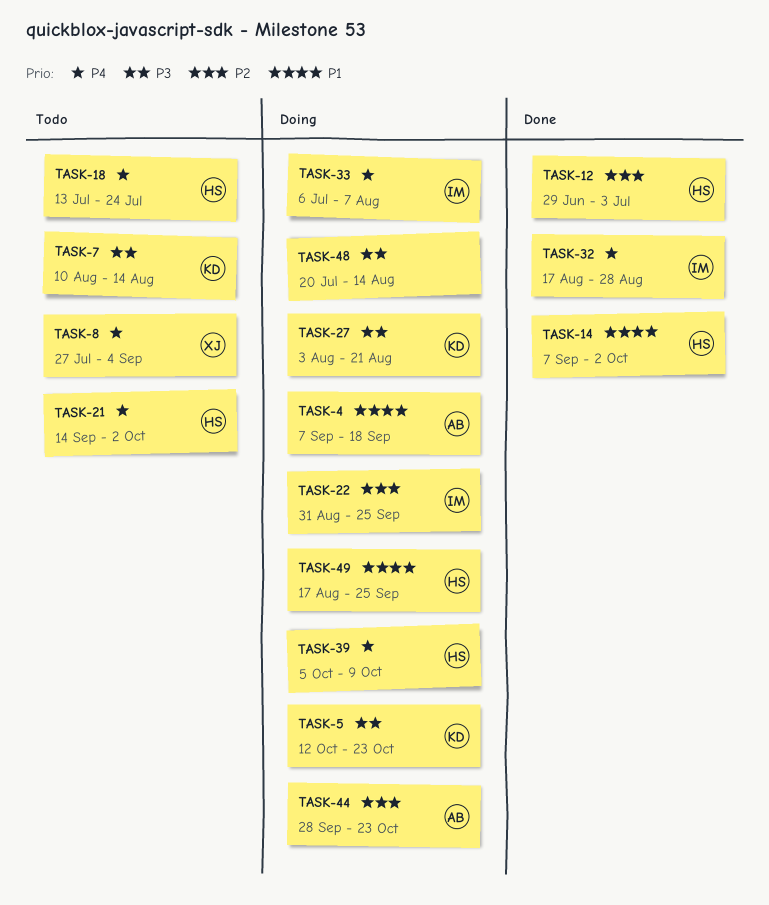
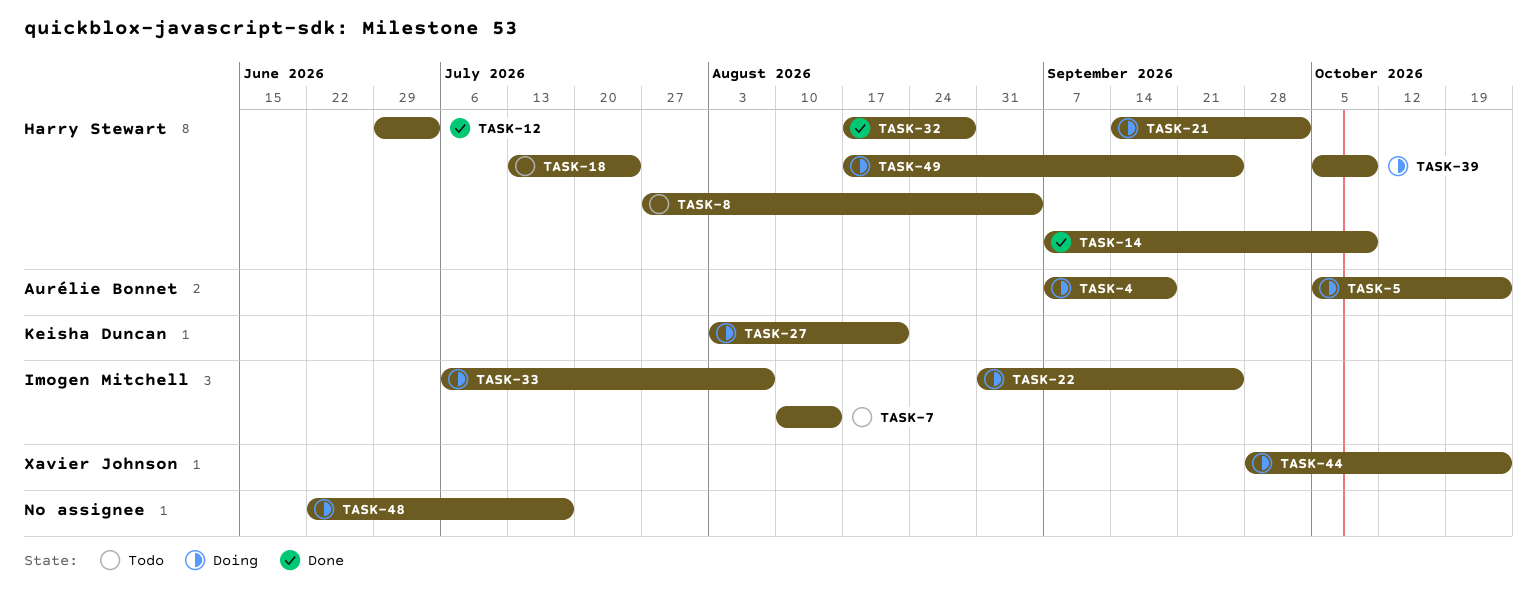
TASK-5, owner: Keisha Duncan -> Aurélie Bonnet
TASK-5, start: Oct 12 -> Oct 5
TASK-7, owner: Keisha Duncan -> Imogen Mitchell
TASK-8, owner: Xavier Johnson -> Harry Stewart
TASK-14, due: Oct 2 -> Oct 9
TASK-21, status: Todo -> Doing
TASK-32, owner: Imogen Mitchell -> Harry Stewart
TASK-44, owner: Aurélie Bonnet -> Xavier Johnson
TASK-48, start: Jul 20 -> Jun 22
TASK-48, due: Aug 14 -> Jul 17

